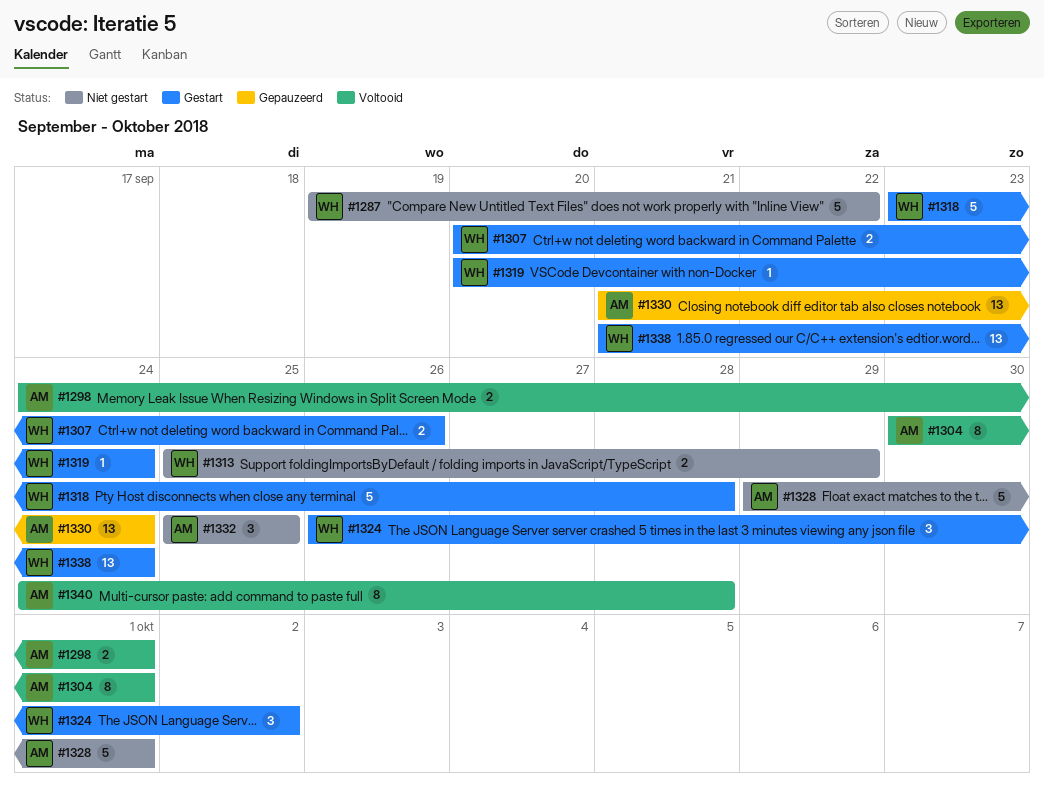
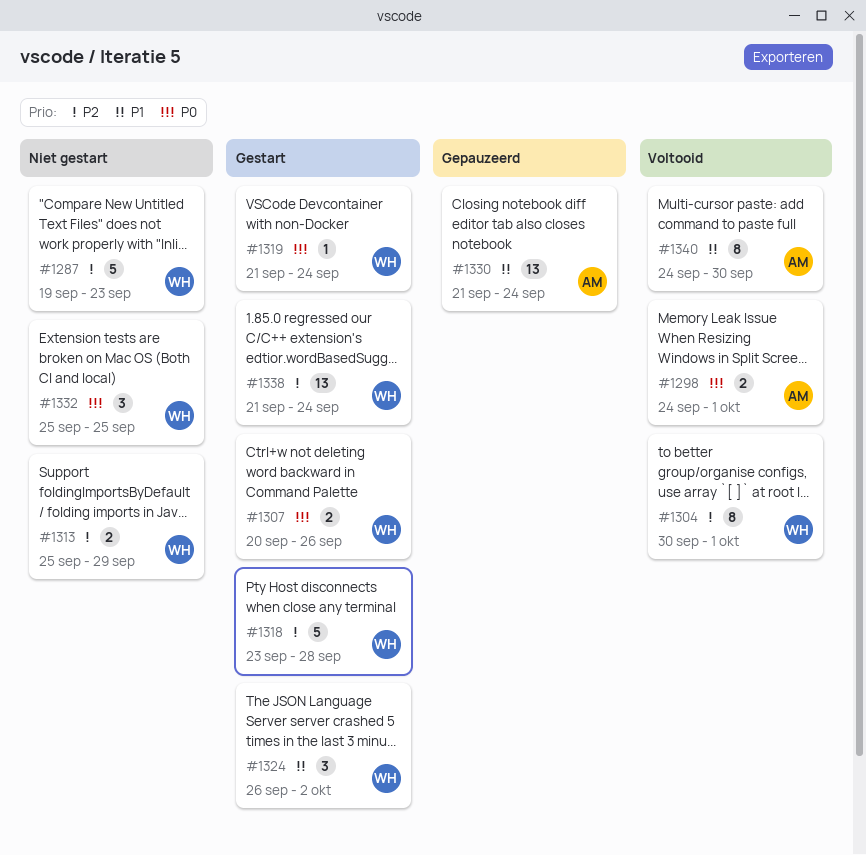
#1287, due: Sep 22 -> Sep 23
#1304, owner: AM -> WH
#1319, start: Sep 20 -> Sep 21
#1328: present -> none
#1332, owner: AM -> WH
#1340, due: Sep 28 -> Sep 30

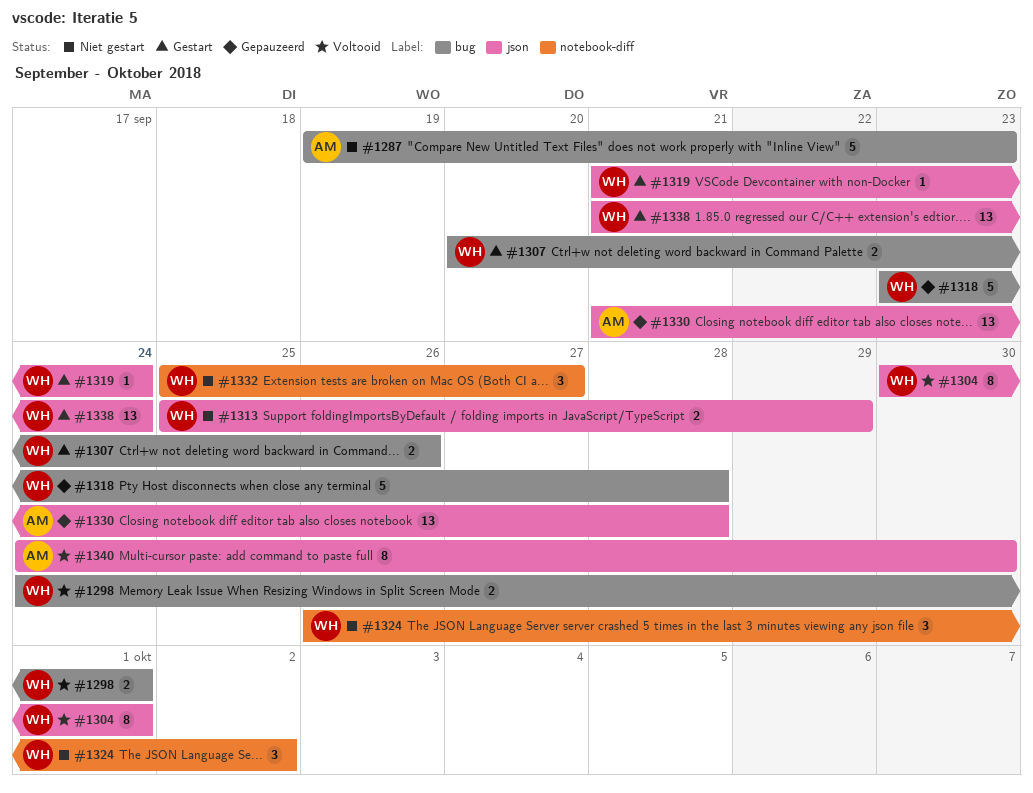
#1287, owner: WH -> AM
#1298, owner: AM -> WH
#1318, status: Gestart -> Gepauzeerd
#1324, status: Gestart -> Niet gestart
#1330, due: Sep 24 -> Sep 28
#1332, due: Sep 25 -> Sep 27

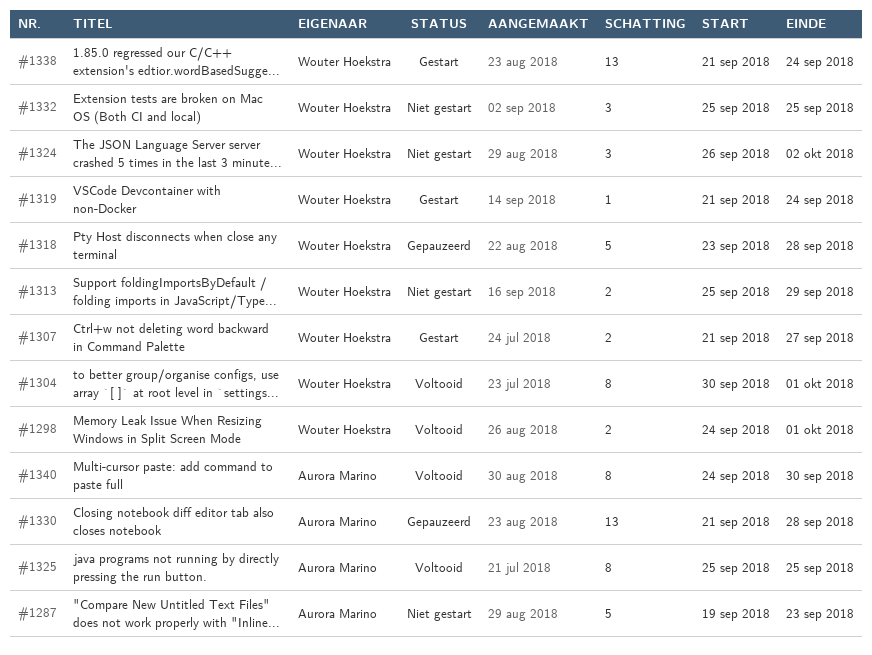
#1307, start: Sep 20 -> Sep 21
#1307, due: Sep 26 -> Sep 27
#1325: none -> present
#1332, due: Sep 27 -> Sep 25

